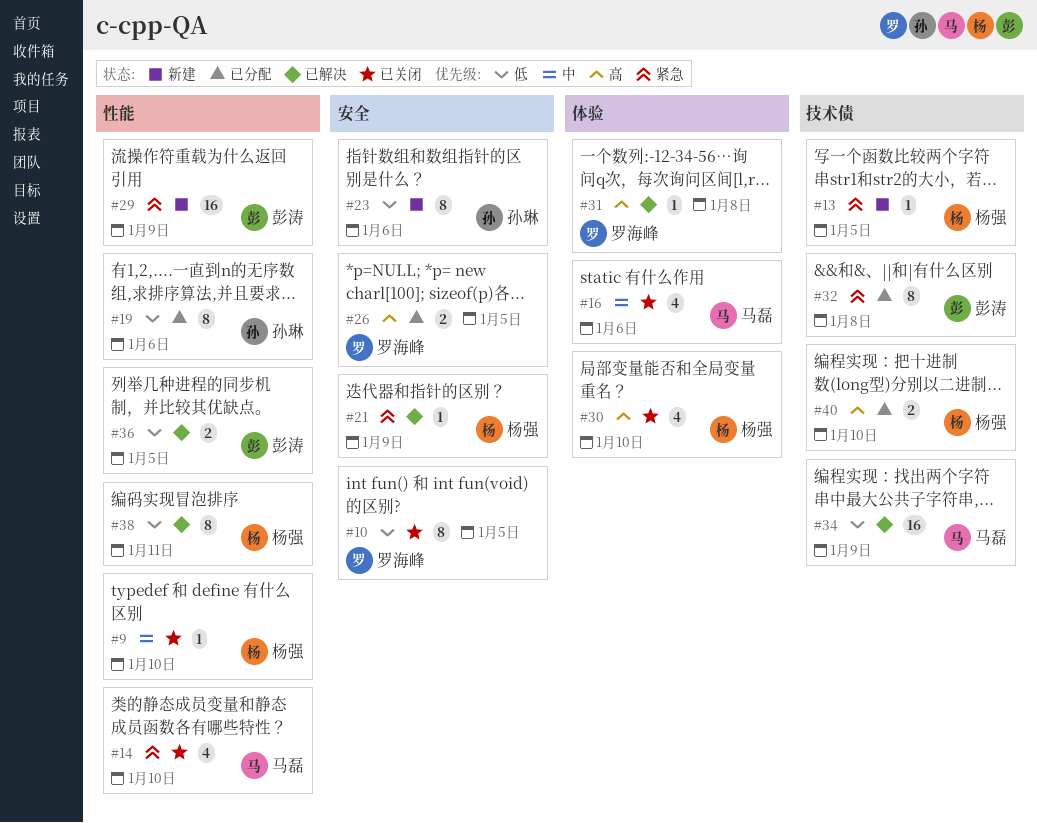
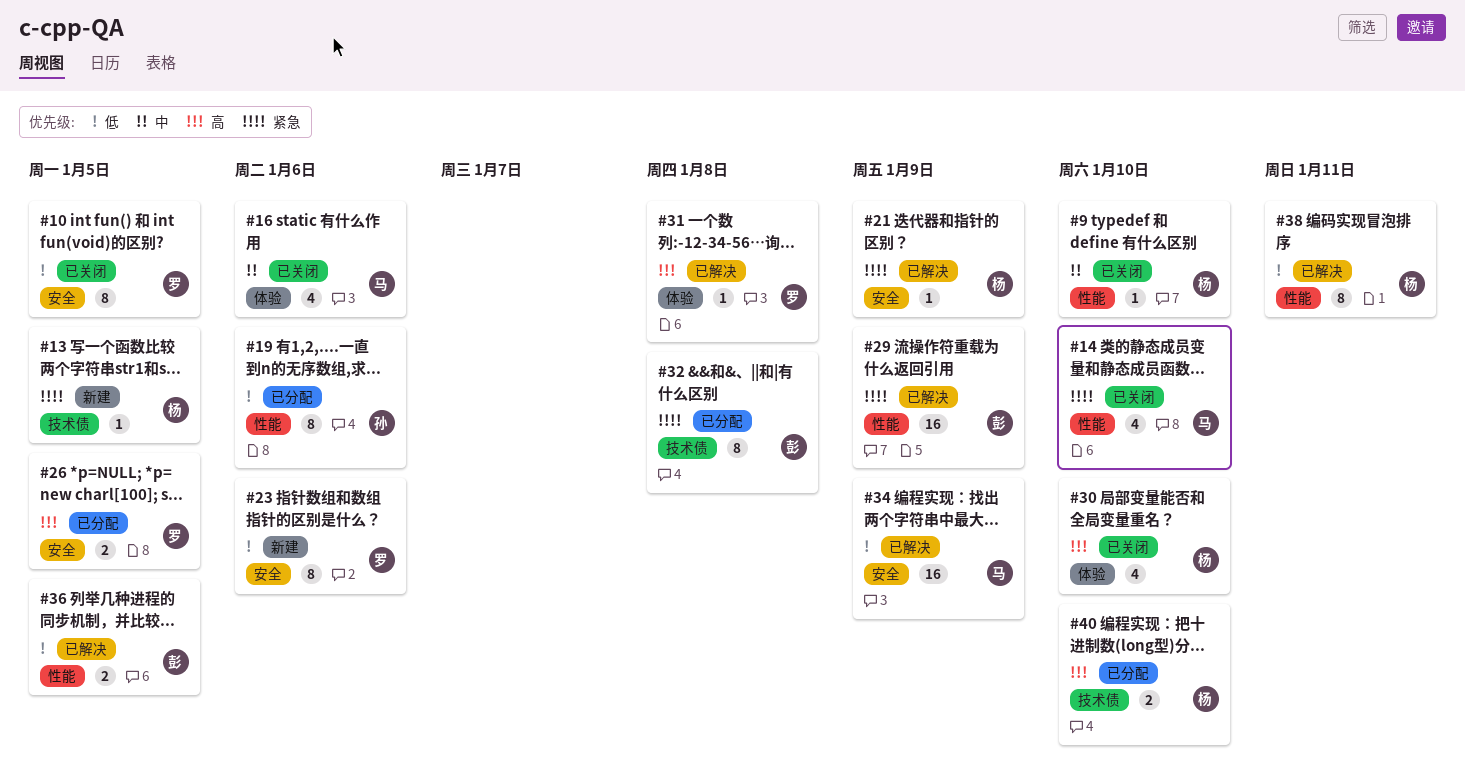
#23, owner: 孙琳 -> 罗海峰
#29, status: 新建 -> 已解决
#34, label: 技术债 -> 安全

